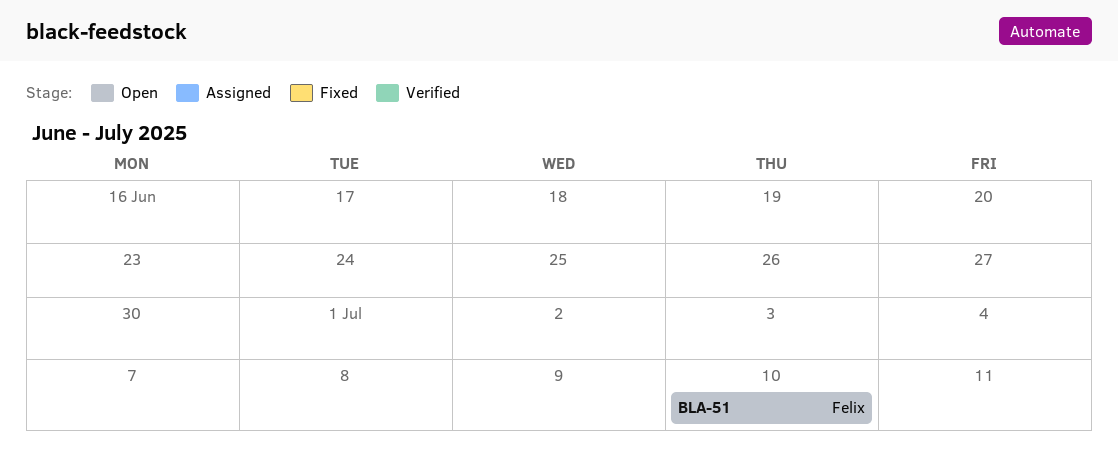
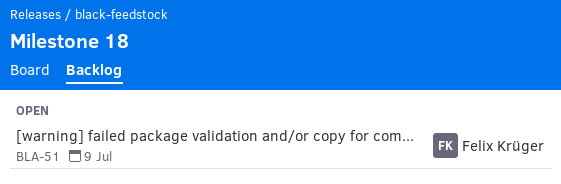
BLA-51, due: Jul 10 -> Jul 9

